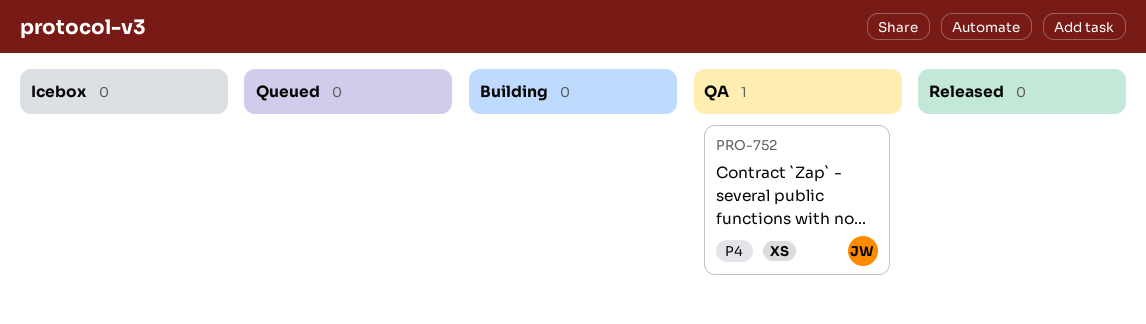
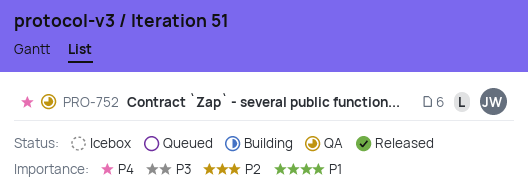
PRO-752, estimate: XS -> L

